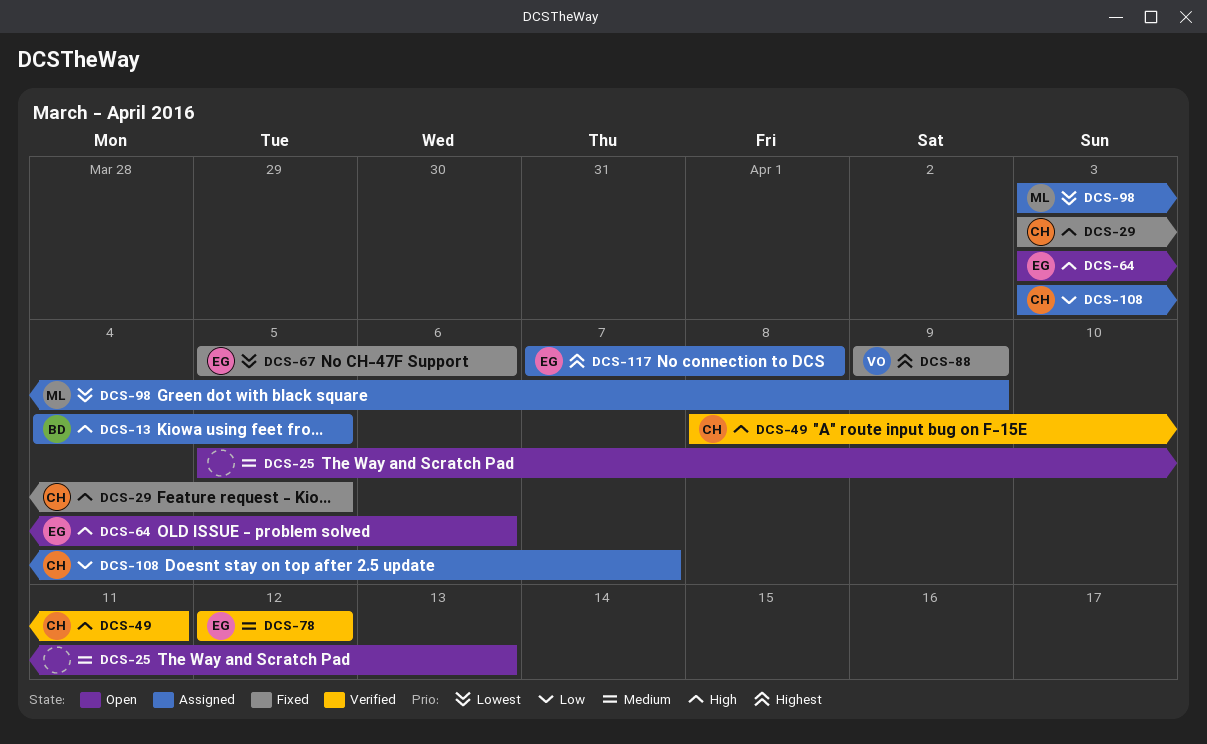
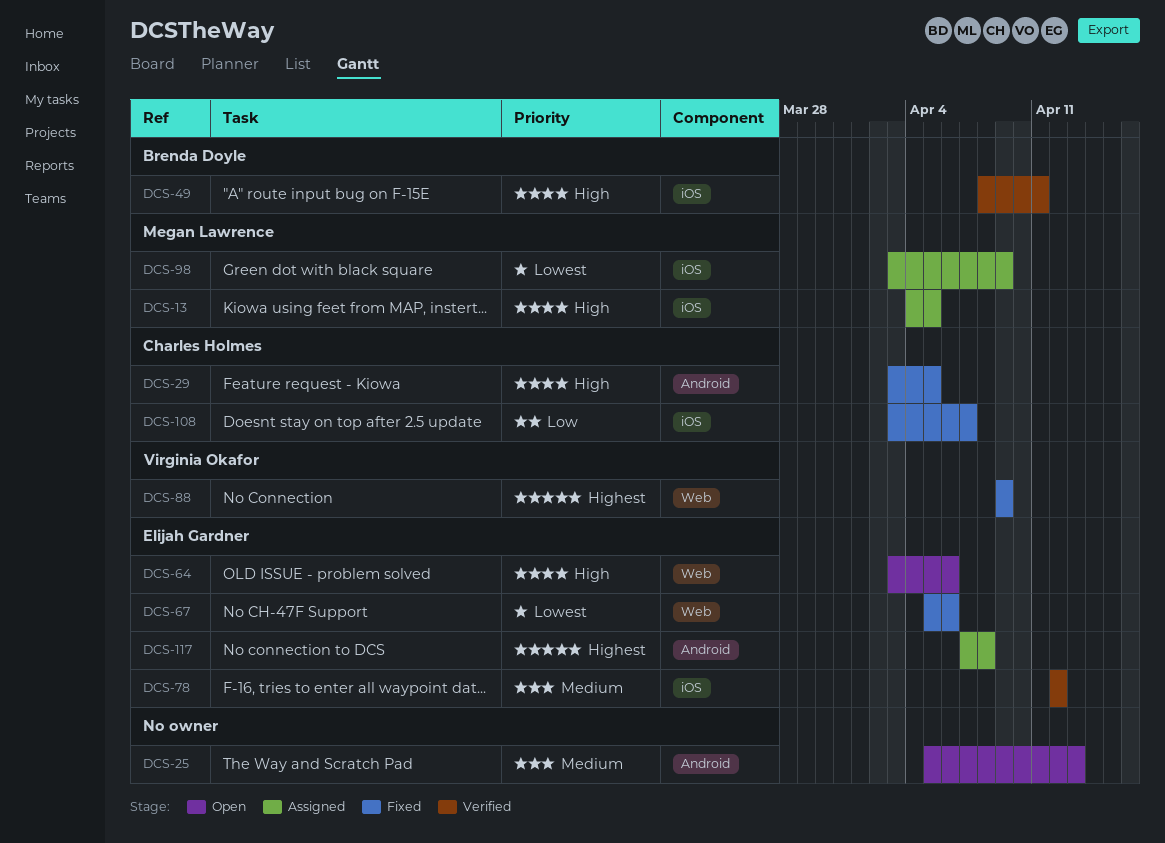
DCS-13, owner: Brenda Doyle -> Megan Lawrence
DCS-49, owner: Charles Holmes -> Brenda Doyle
DCS-108, status: Assigned -> Fixed

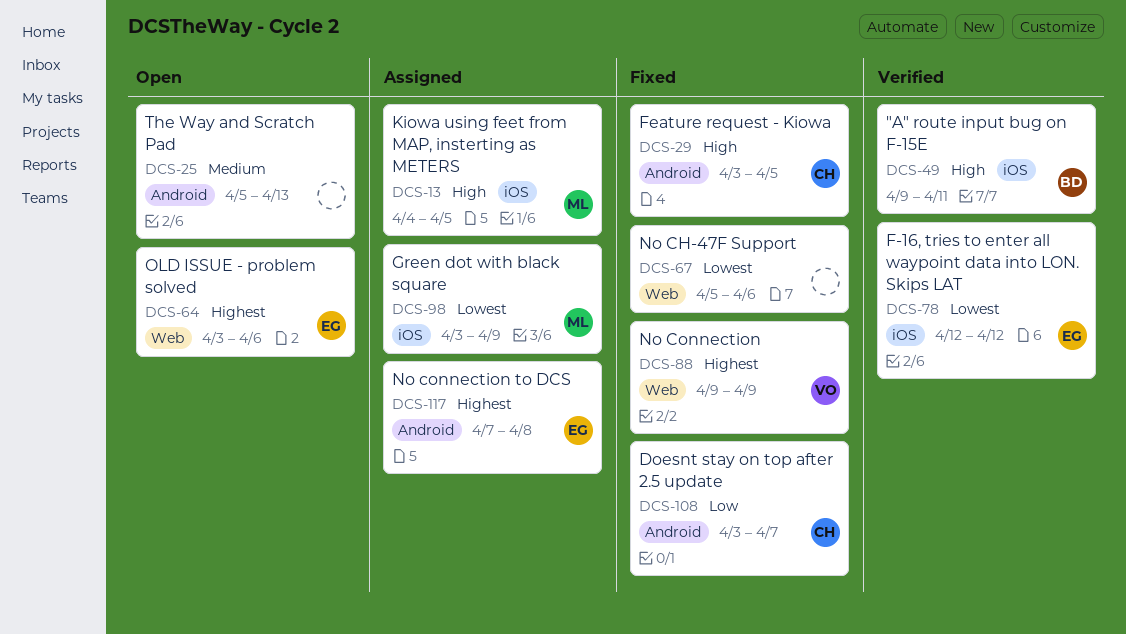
DCS-49, start: Apr 8 -> Apr 9
DCS-64, priority: High -> Highest
DCS-67, owner: Elijah Gardner -> none
DCS-78, priority: Medium -> Lowest
DCS-108, label: iOS -> Android

